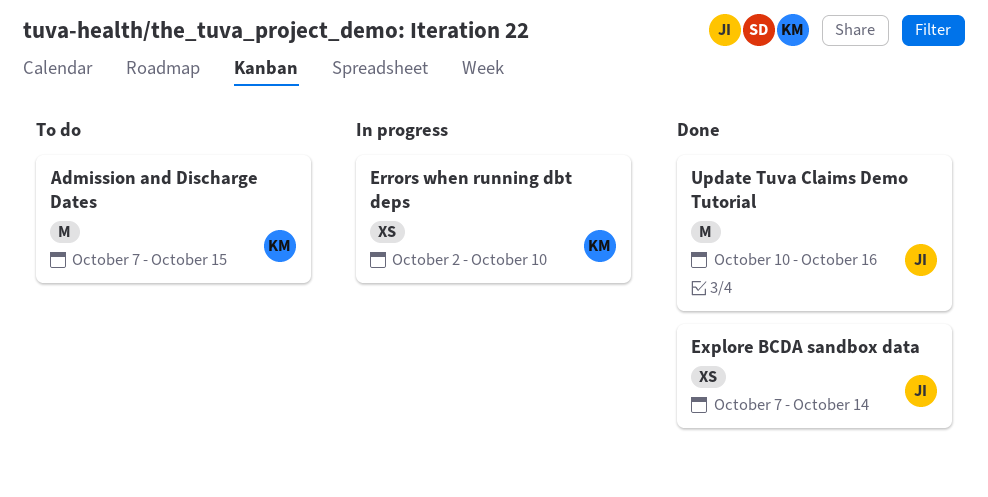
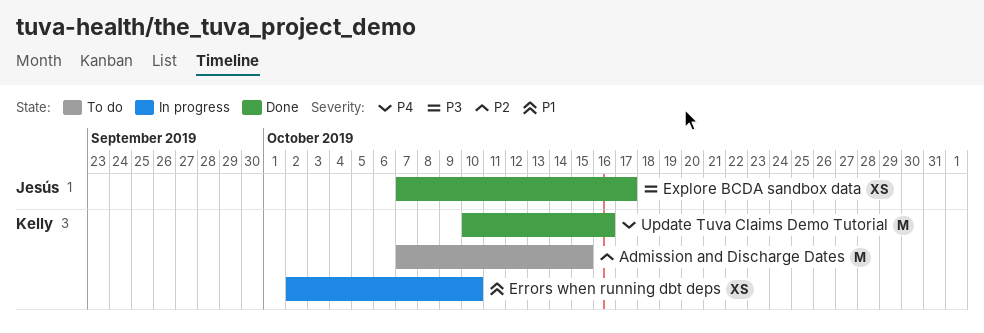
Explore BCDA sandbox data, due: Oct 14 -> Oct 17
Update Tuva Claims Demo Tutorial, owner: Jesús -> Kelly

